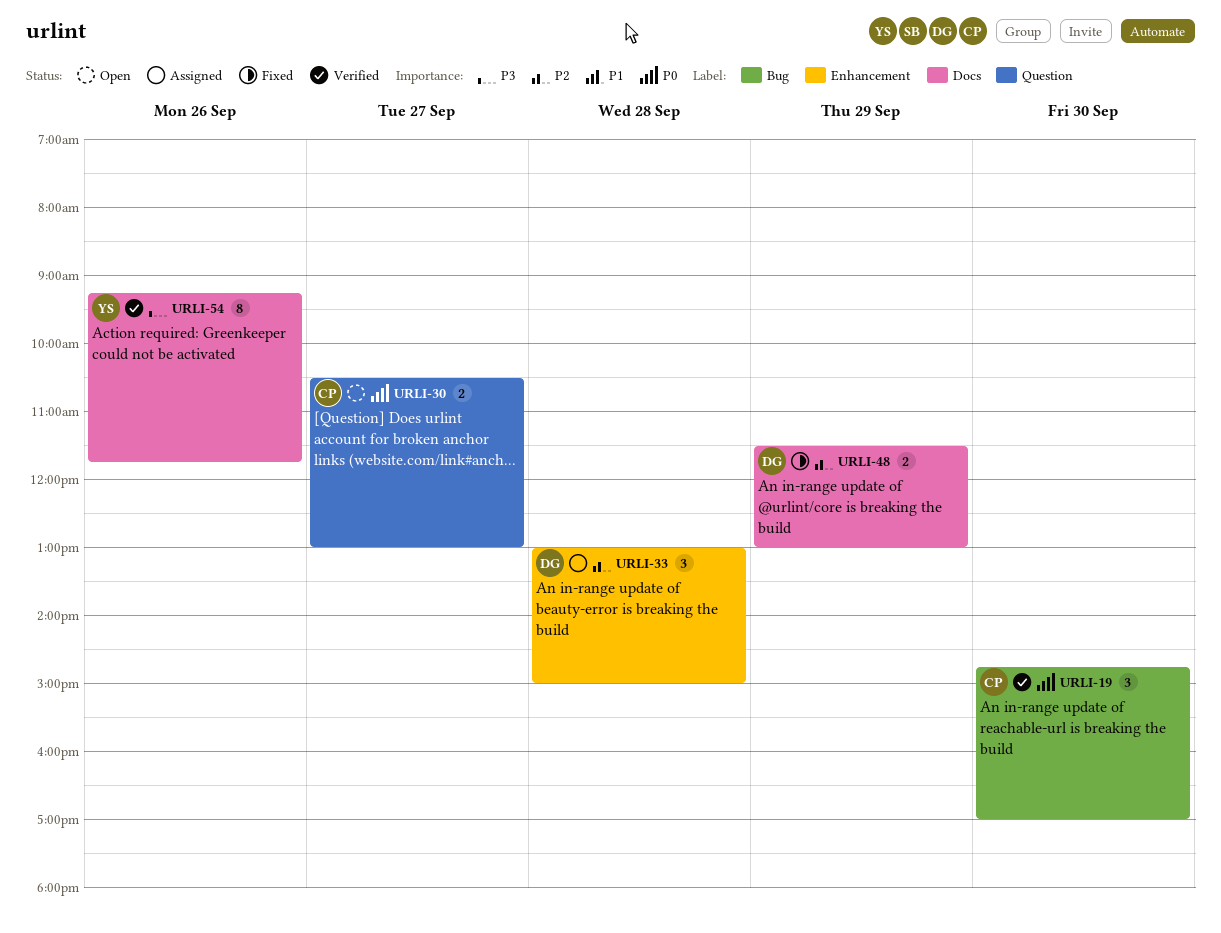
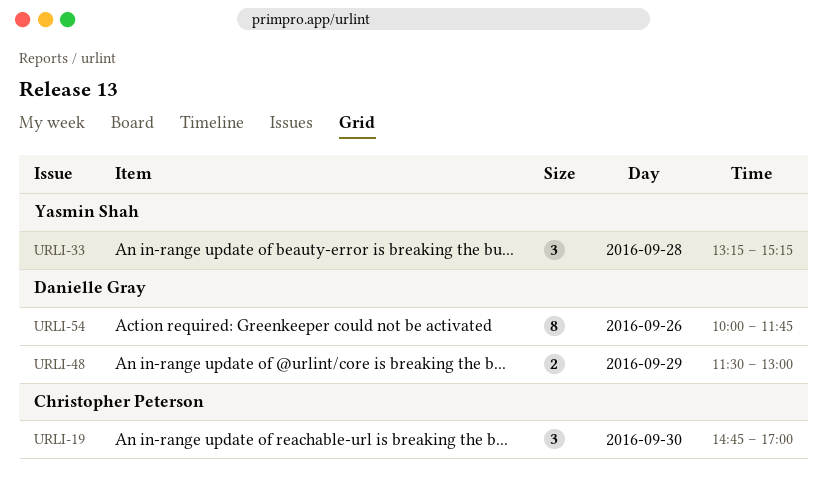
URLI-30: present -> none
URLI-33, owner: Danielle Gray -> Yasmin Shah
URLI-33, begins: 13:00 -> 13:15
URLI-33, ends: 15:00 -> 15:15
URLI-54, owner: Yasmin Shah -> Danielle Gray
URLI-54, begins: 09:15 -> 10:00

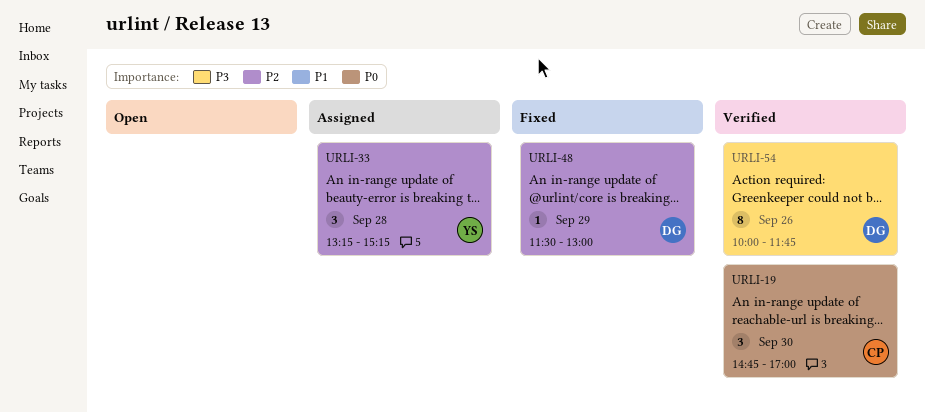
URLI-48, estimate: 2 -> 1

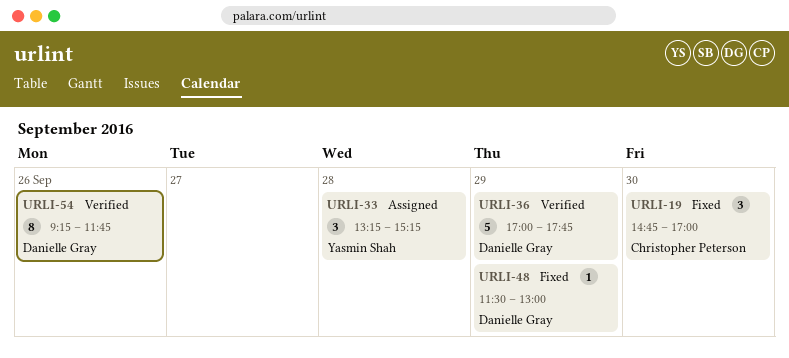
URLI-19, status: Verified -> Fixed
URLI-36: none -> present
URLI-54, begins: 10:00 -> 09:15

